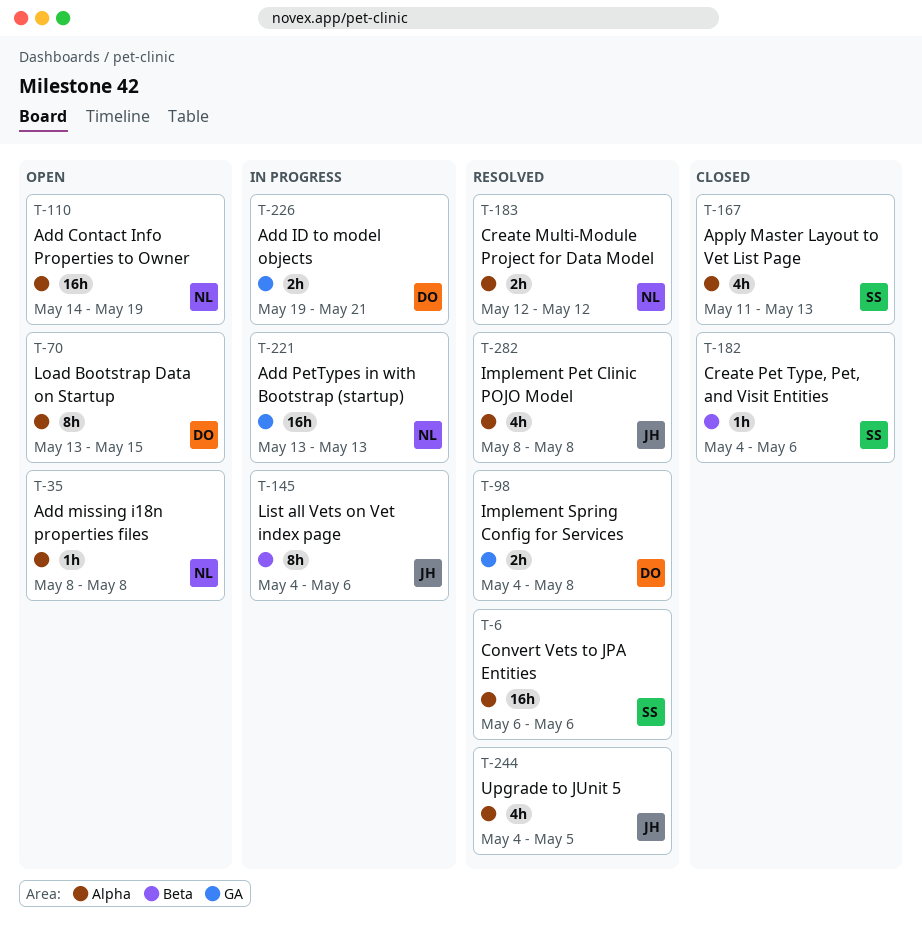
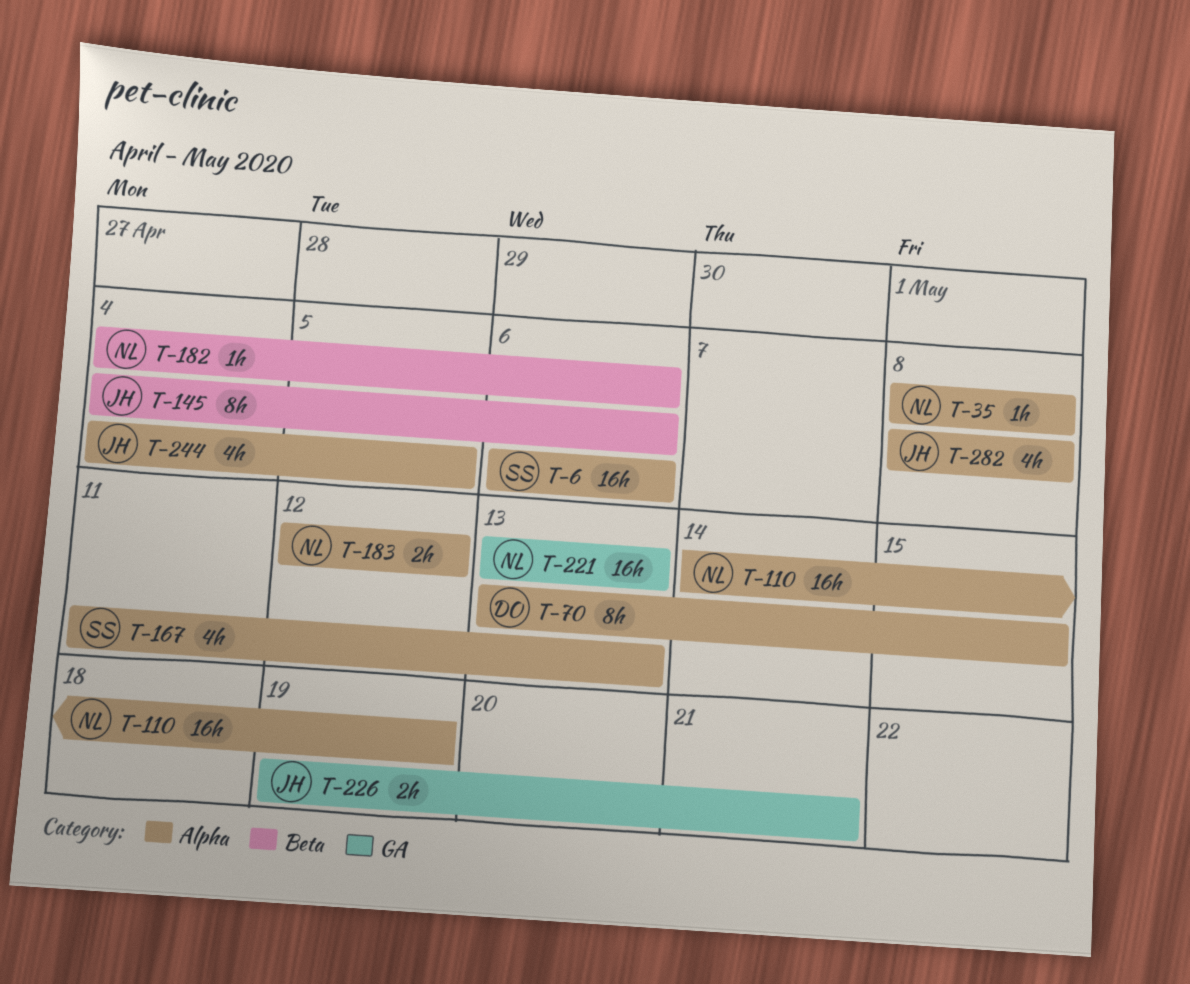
T-98: present -> none
T-182, owner: SS -> NL
T-226, owner: DO -> JH

